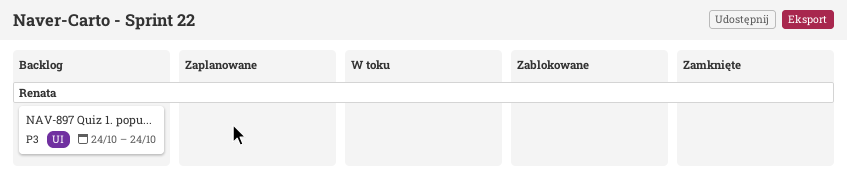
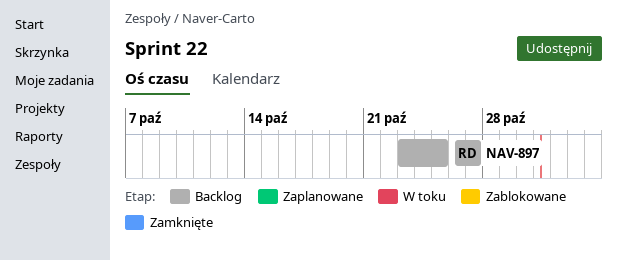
NAV-897, start: Oct 24 -> Oct 23
NAV-897, due: Oct 24 -> Oct 25

